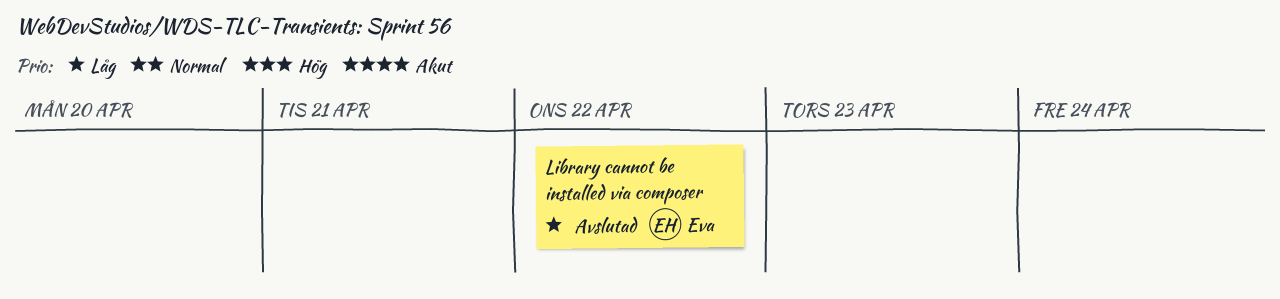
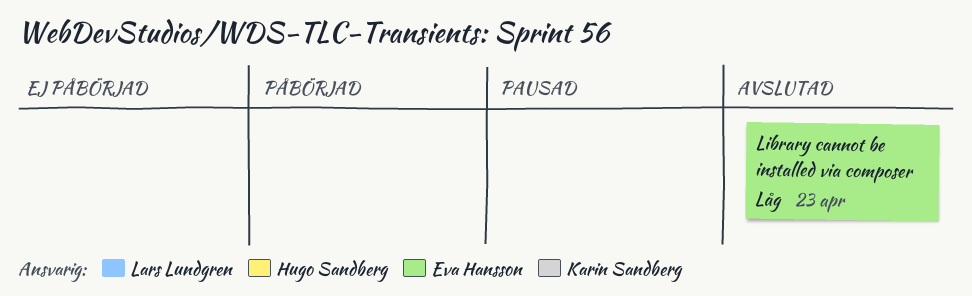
Library cannot be installed via composer, due: Apr 22 -> Apr 23

